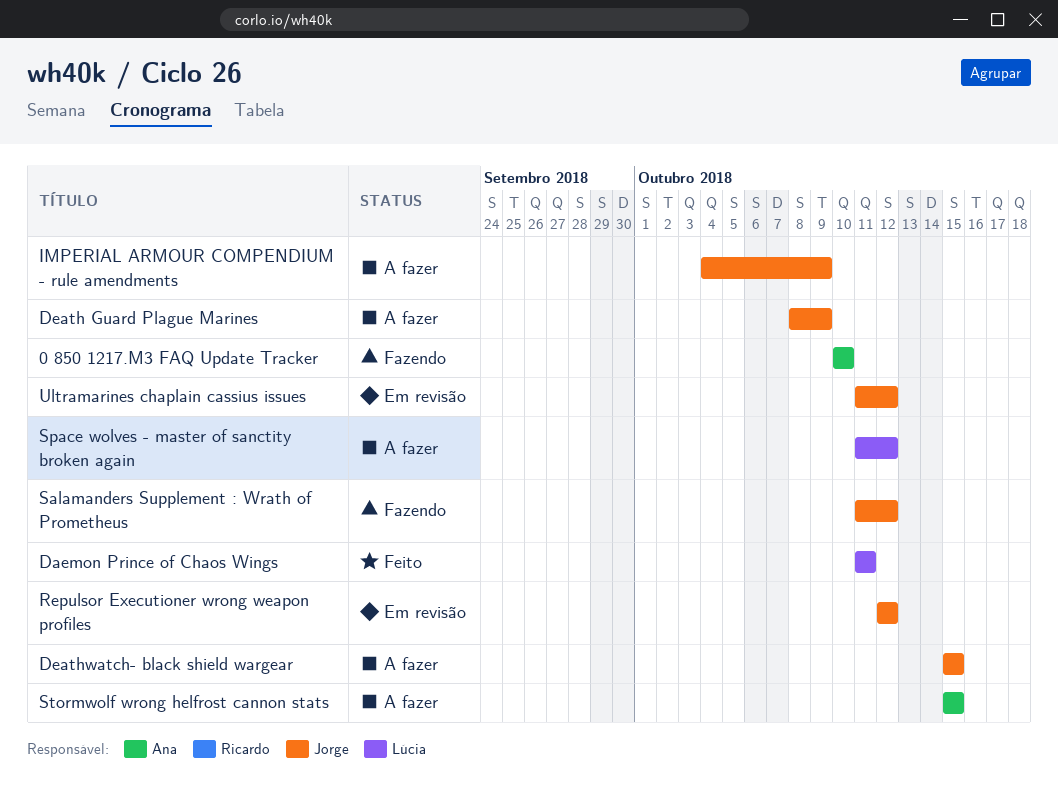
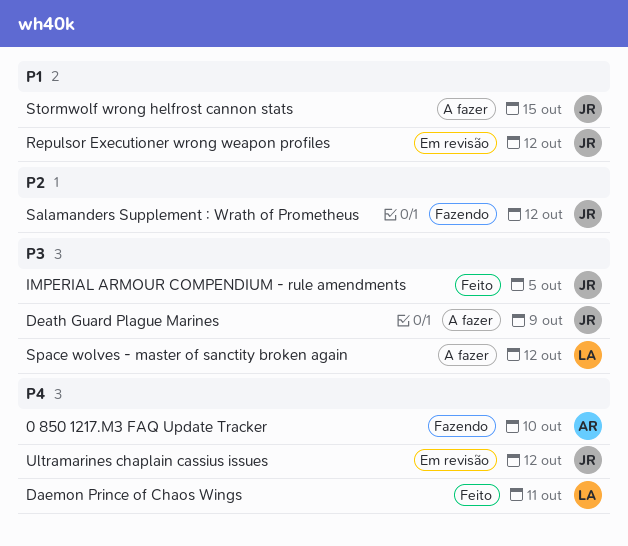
Deathwatch- black shield wargear: present -> none
IMPERIAL ARMOUR COMPENDIUM - rule amendments, status: A fazer -> Feito
IMPERIAL ARMOUR COMPENDIUM - rule amendments, due: Oct 9 -> Oct 5
Stormwolf wrong helfrost cannon stats, owner: Ana -> Jorge

